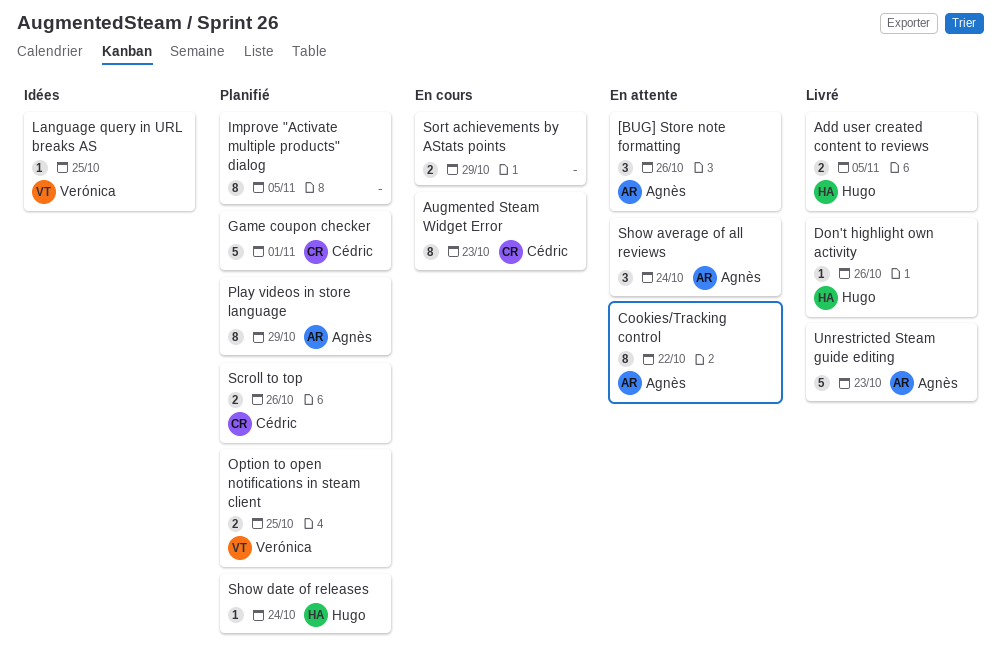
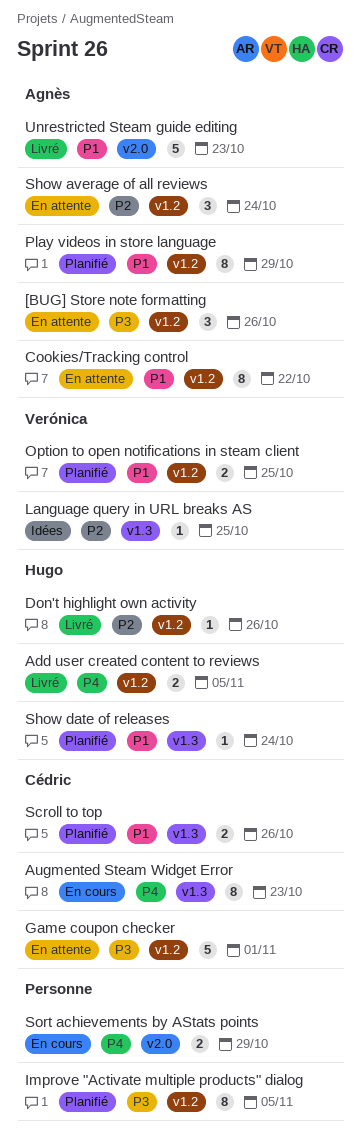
Game coupon checker, status: Planifié -> En attente

